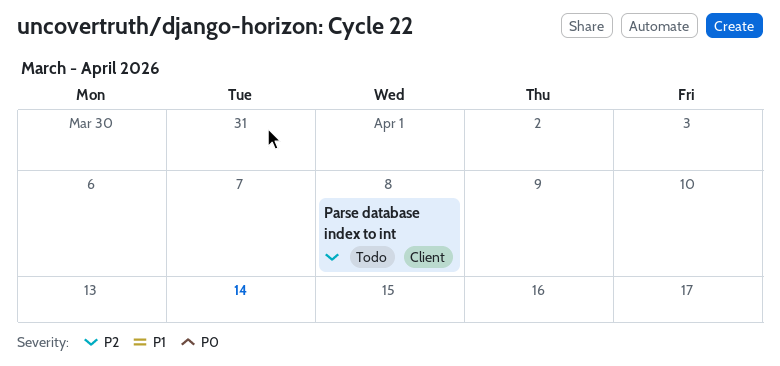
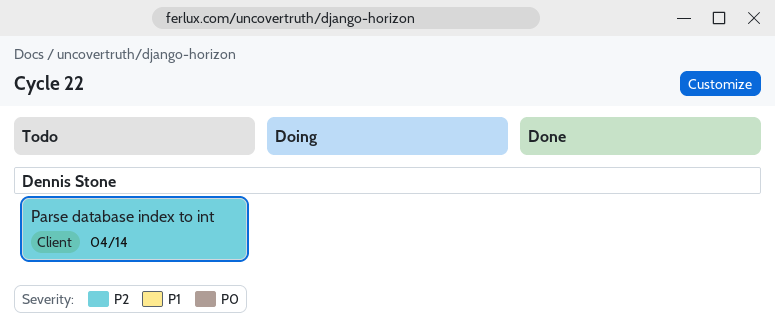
Parse database index to int, due: Apr 8 -> Apr 14

